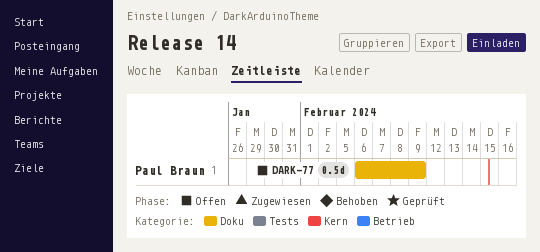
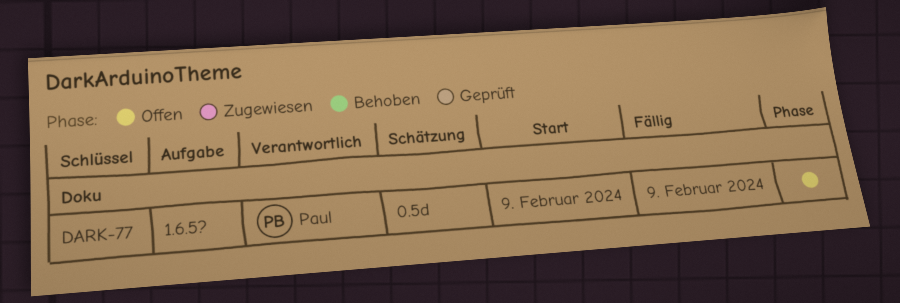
DARK-77, start: Feb 6 -> Feb 9

